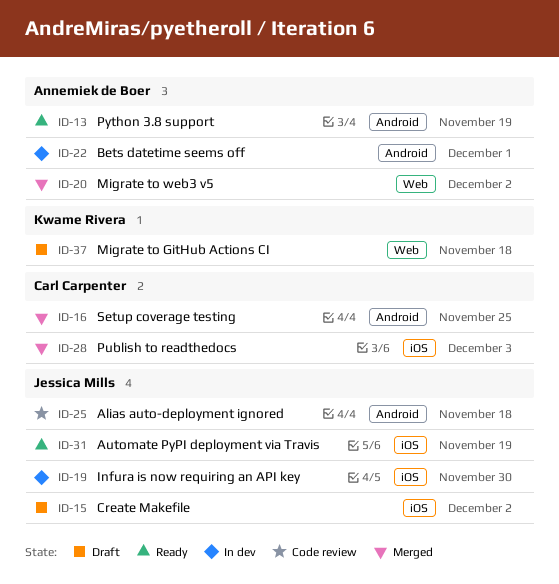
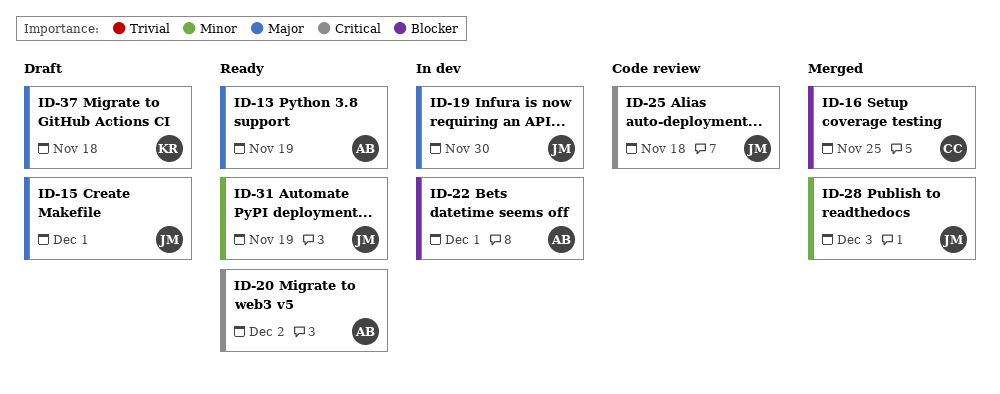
ID-15, due: Dec 2 -> Dec 1
ID-20, status: Merged -> Ready
ID-28, owner: Carl Carpenter -> Jessica Mills

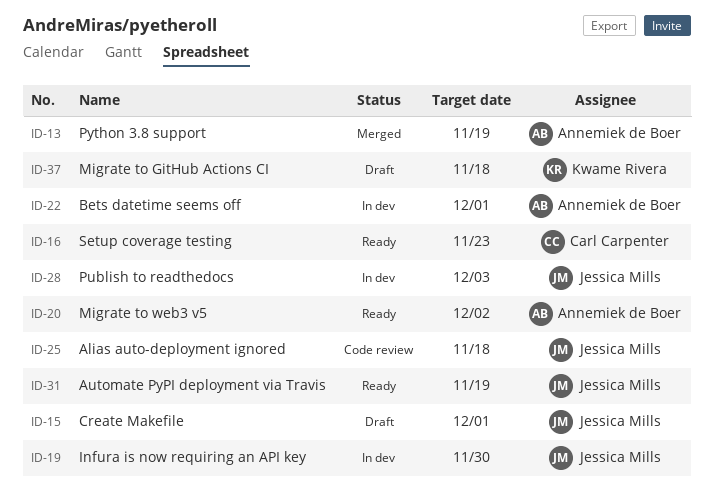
ID-13, status: Ready -> Merged
ID-16, status: Merged -> Ready
ID-16, due: Nov 25 -> Nov 23
ID-28, status: Merged -> In dev

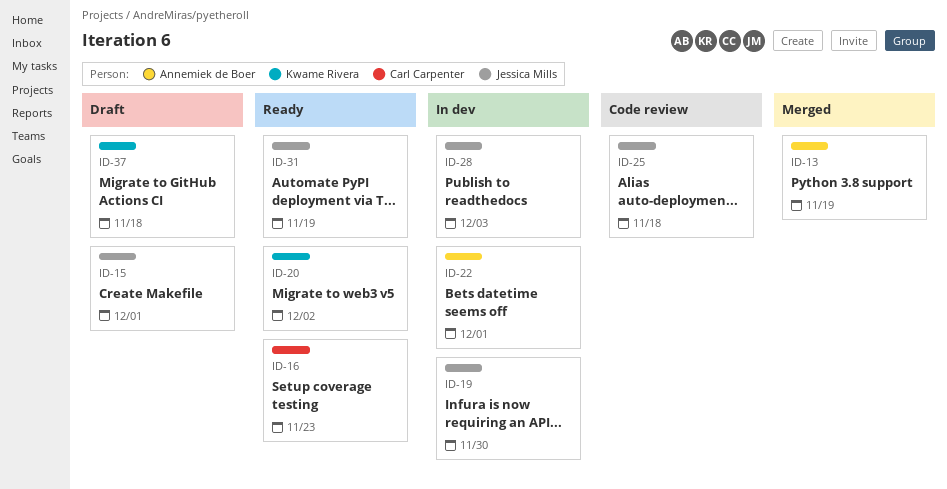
ID-20, owner: Annemiek de Boer -> Kwame Rivera

